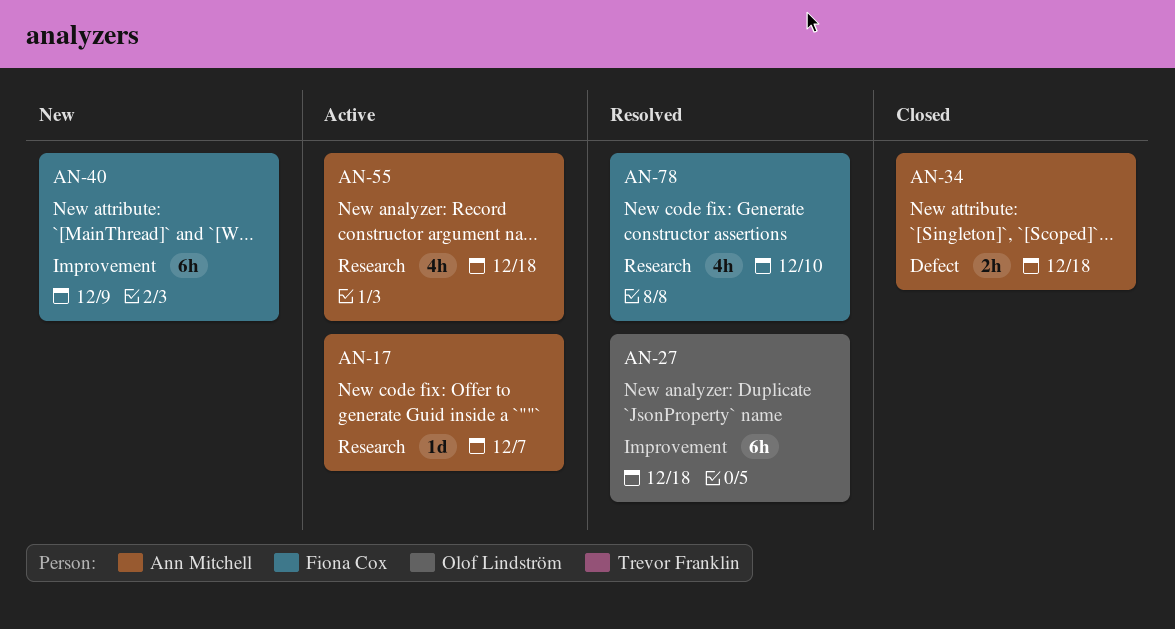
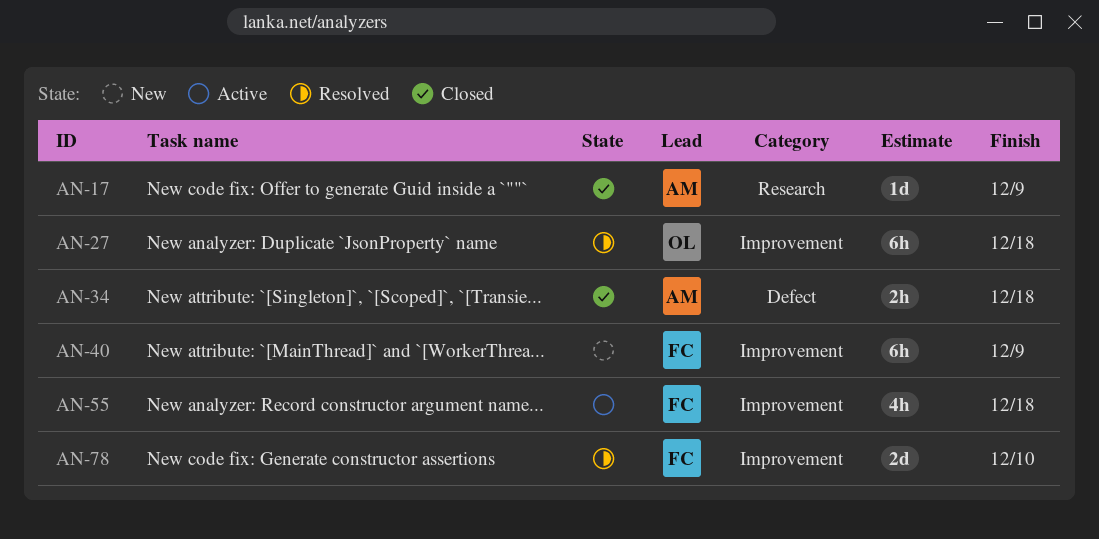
AN-17, status: Active -> Closed
AN-17, due: Dec 7 -> Dec 9
AN-55, owner: Ann Mitchell -> Fiona Cox
AN-55, label: Research -> Improvement
AN-78, label: Research -> Improvement
AN-78, estimate: 4h -> 2d

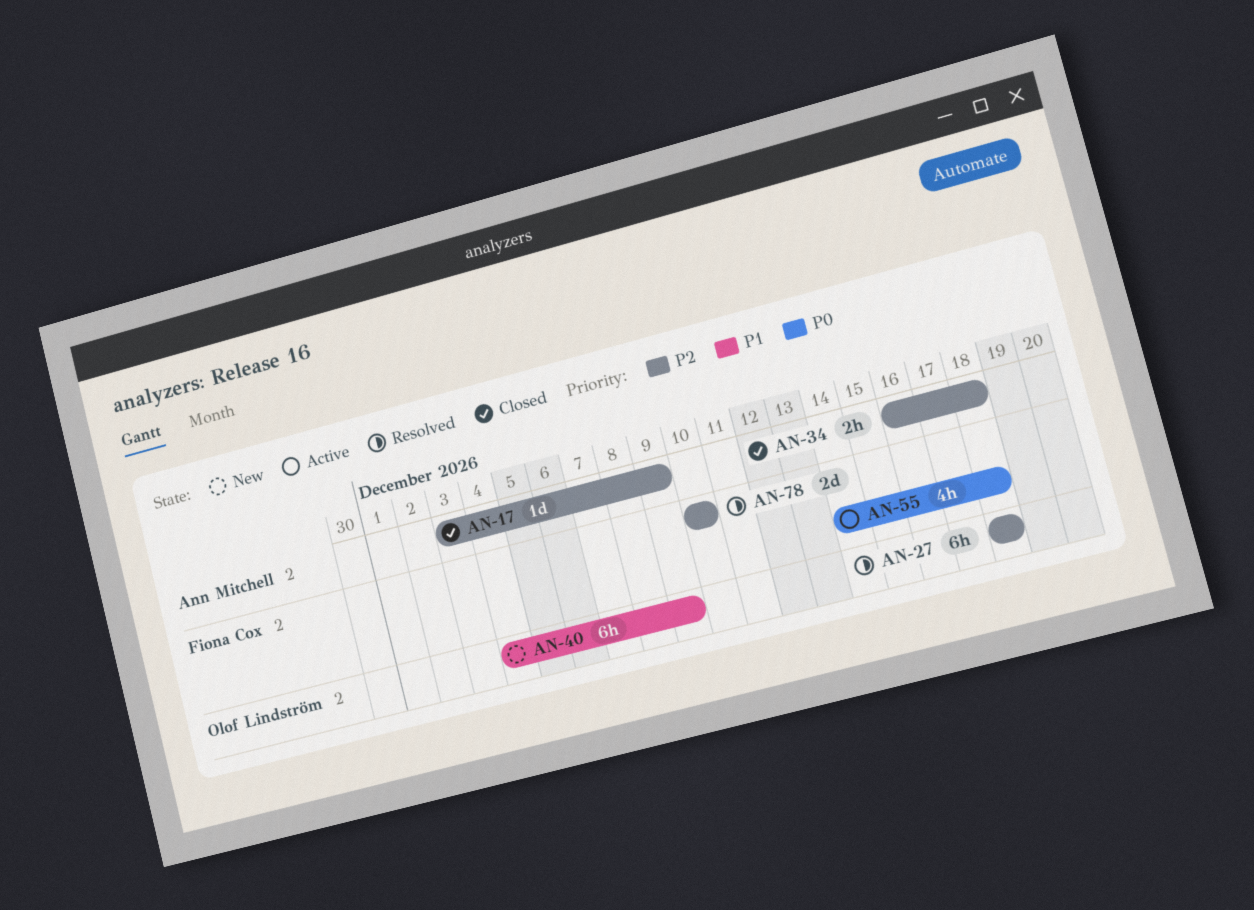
AN-40, owner: Fiona Cox -> Olof Lindström

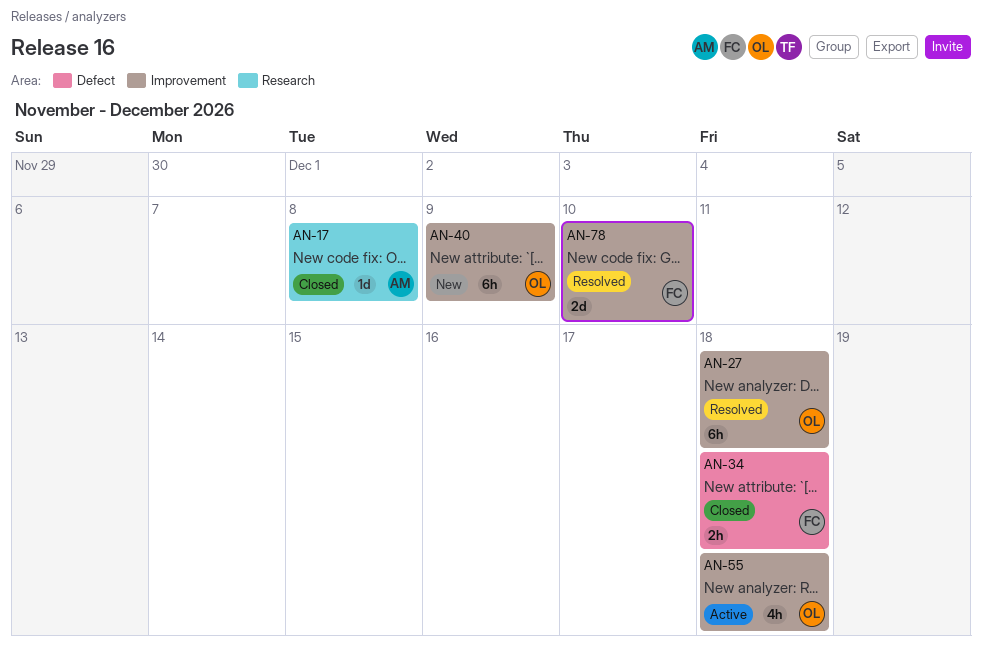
AN-17, due: Dec 9 -> Dec 8
AN-34, owner: Ann Mitchell -> Fiona Cox
AN-55, owner: Fiona Cox -> Olof Lindström

